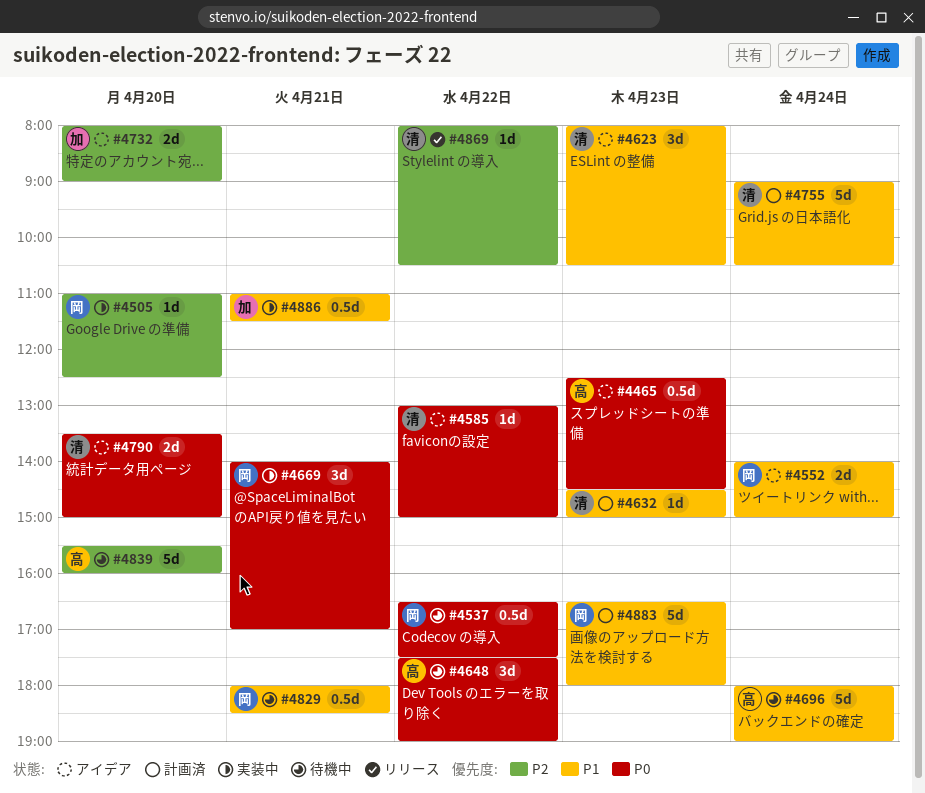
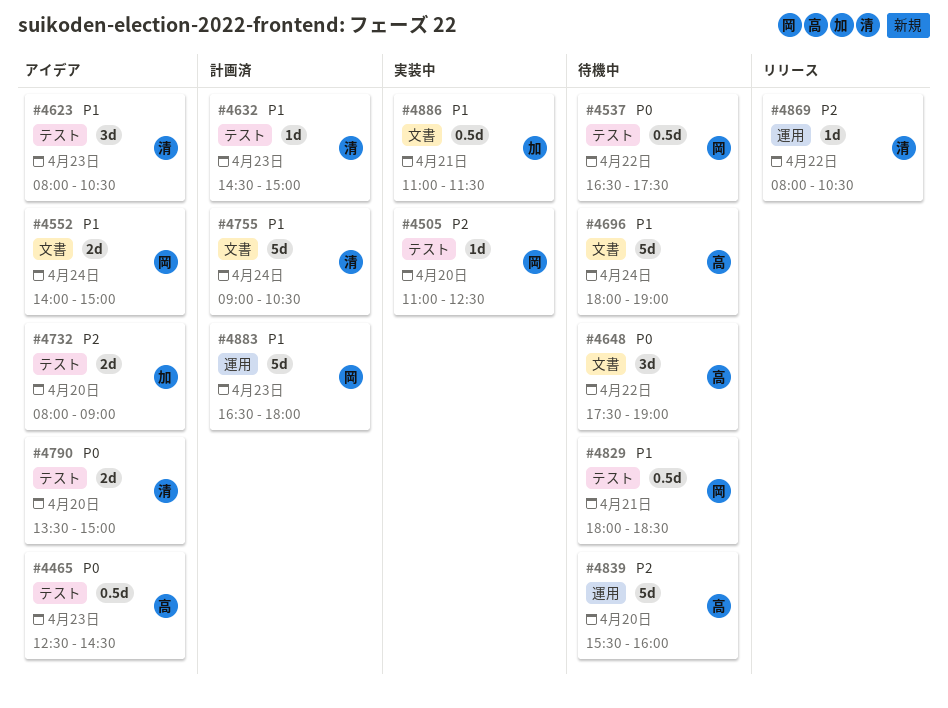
#4585: present -> none
#4669: present -> none

